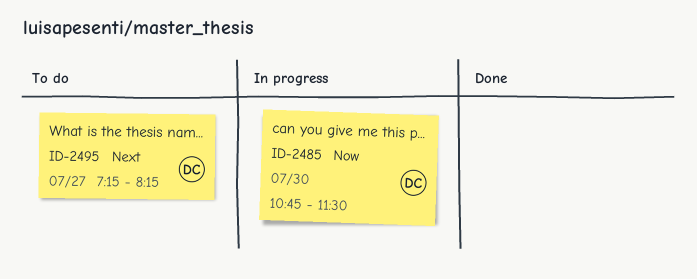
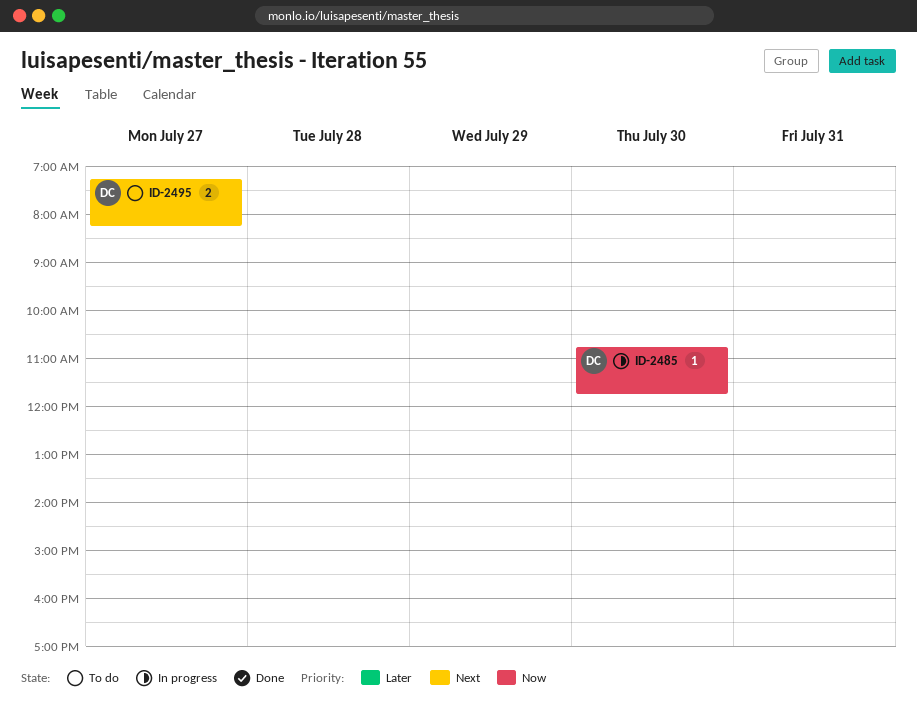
ID-2485, ends: 11:30 -> 11:45

